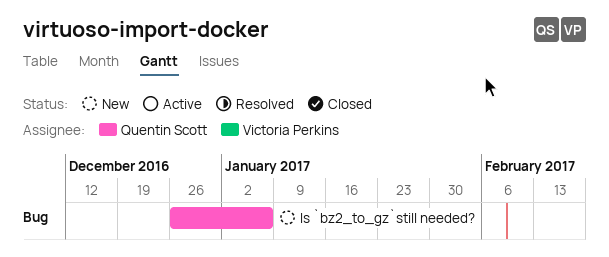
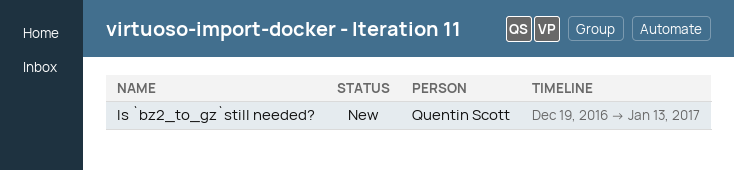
Is `bz2_to_gz`still needed?, start: Dec 26 -> Dec 19
Is `bz2_to_gz`still needed?, due: Jan 6 -> Jan 13

